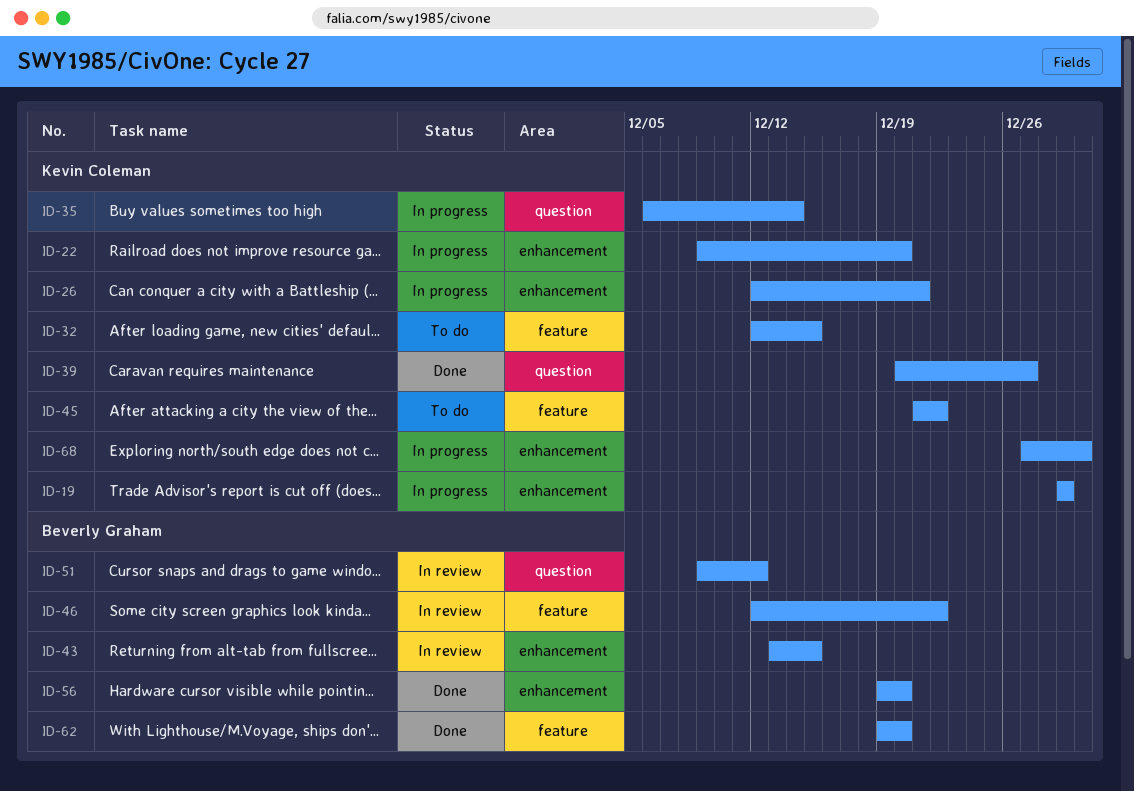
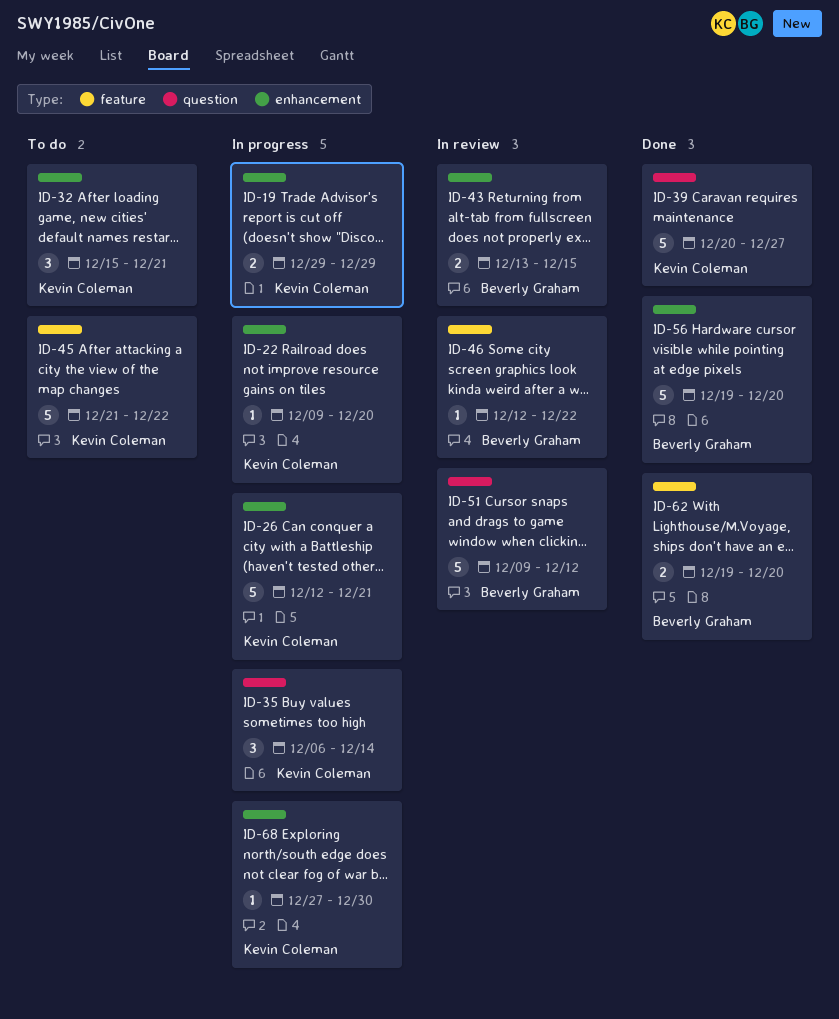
ID-32, label: feature -> enhancement
ID-32, start: Dec 12 -> Dec 15
ID-32, due: Dec 15 -> Dec 21

